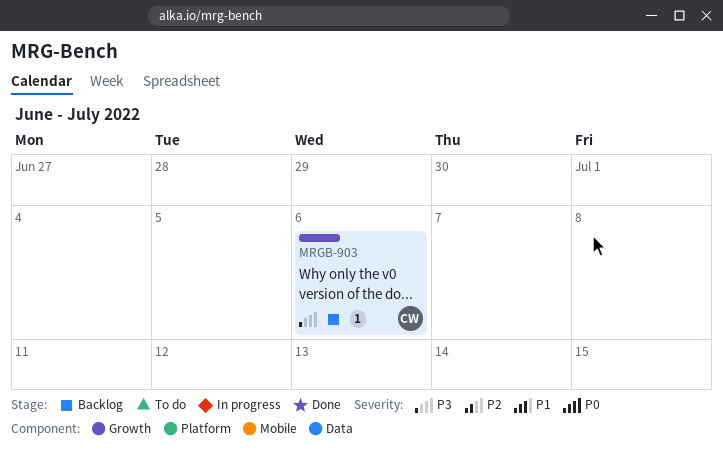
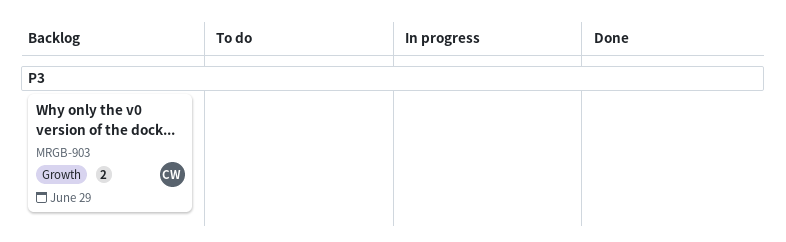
MRGB-903, estimate: 1 -> 2
MRGB-903, due: Jul 6 -> Jun 29

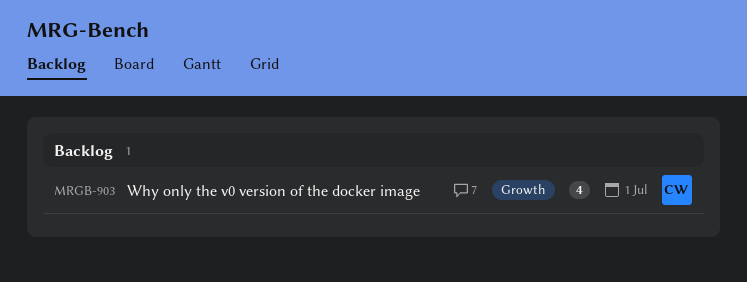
MRGB-903, estimate: 2 -> 4
MRGB-903, due: Jun 29 -> Jul 1

